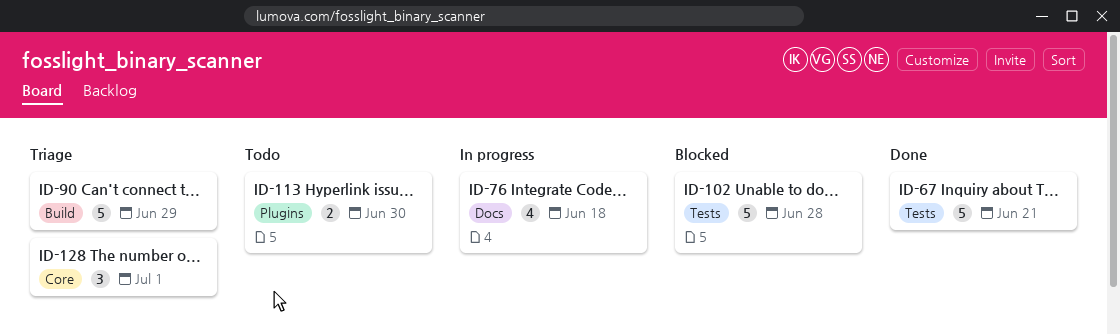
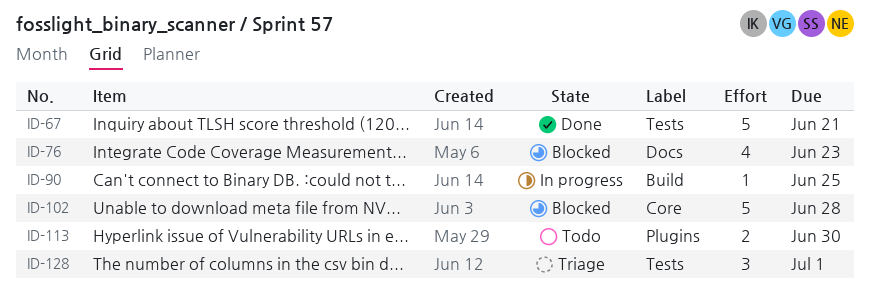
ID-76, status: In progress -> Blocked
ID-76, due: Jun 18 -> Jun 23
ID-90, status: Triage -> In progress
ID-90, estimate: 5 -> 1
ID-90, due: Jun 29 -> Jun 25
ID-102, label: Tests -> Core
ID-128, label: Core -> Tests

